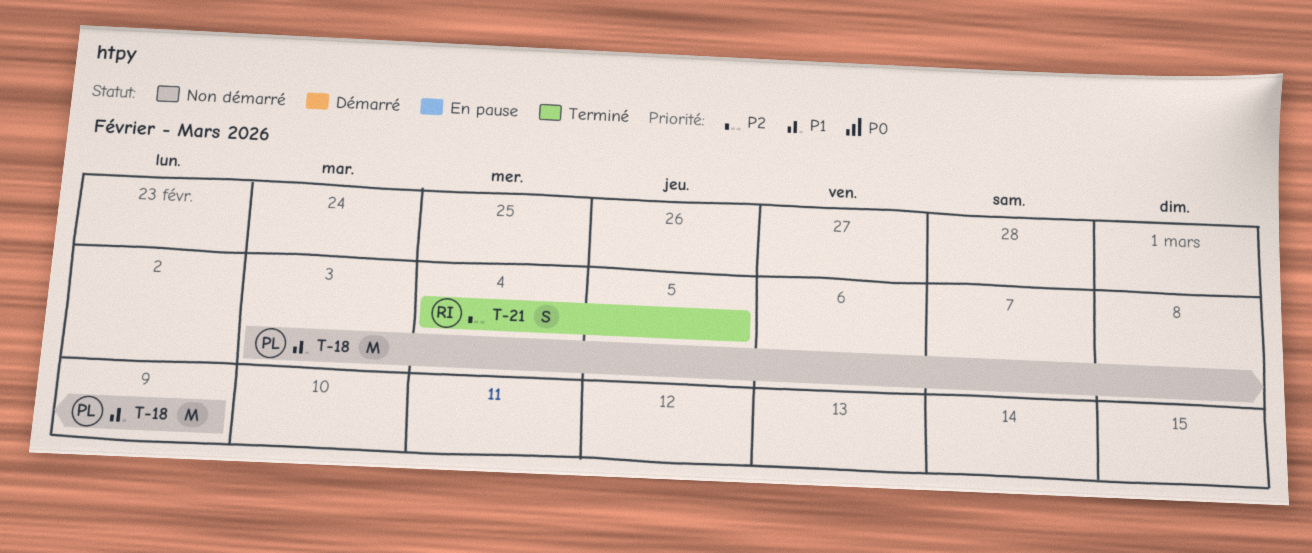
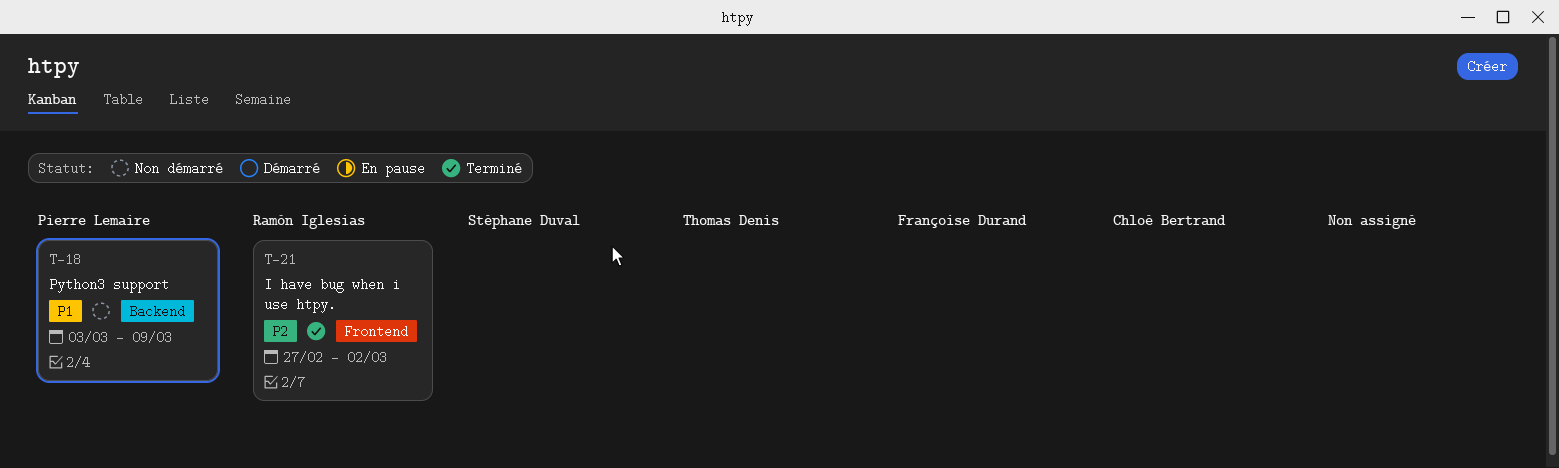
T-21, start: Mar 4 -> Feb 27
T-21, due: Mar 5 -> Mar 2

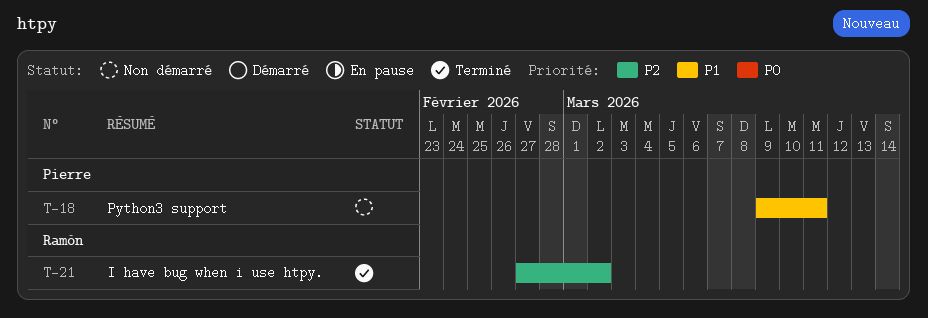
T-18, start: Mar 3 -> Mar 9
T-18, due: Mar 9 -> Mar 11

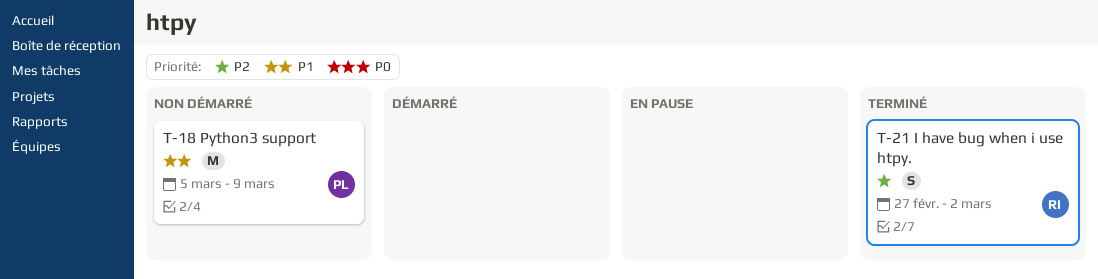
T-18, start: Mar 9 -> Mar 5
T-18, due: Mar 11 -> Mar 9

